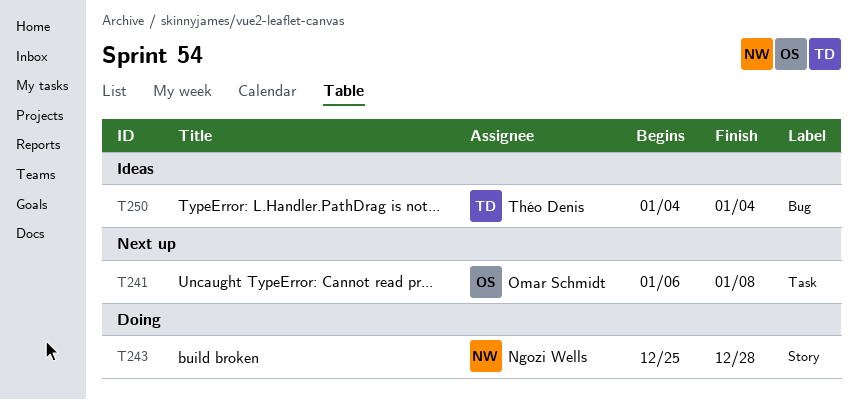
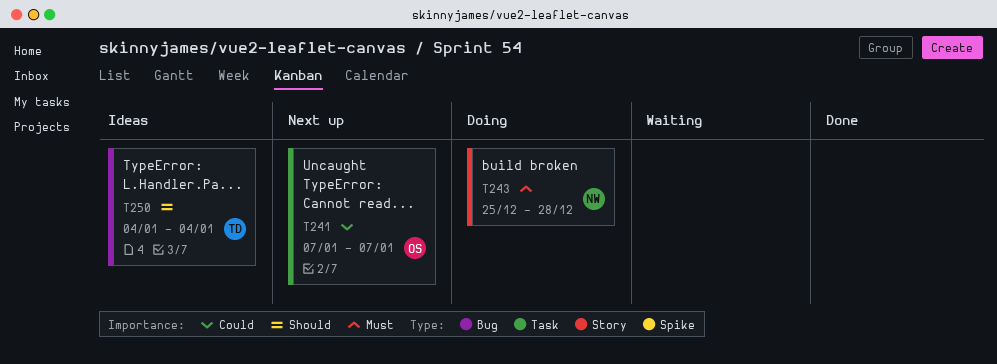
T241, start: Jan 6 -> Jan 7
T241, due: Jan 8 -> Jan 7

